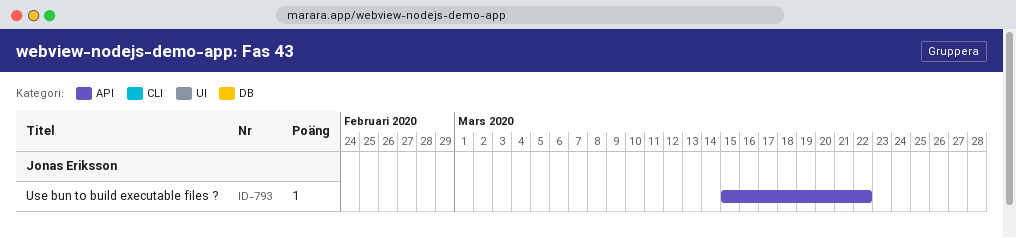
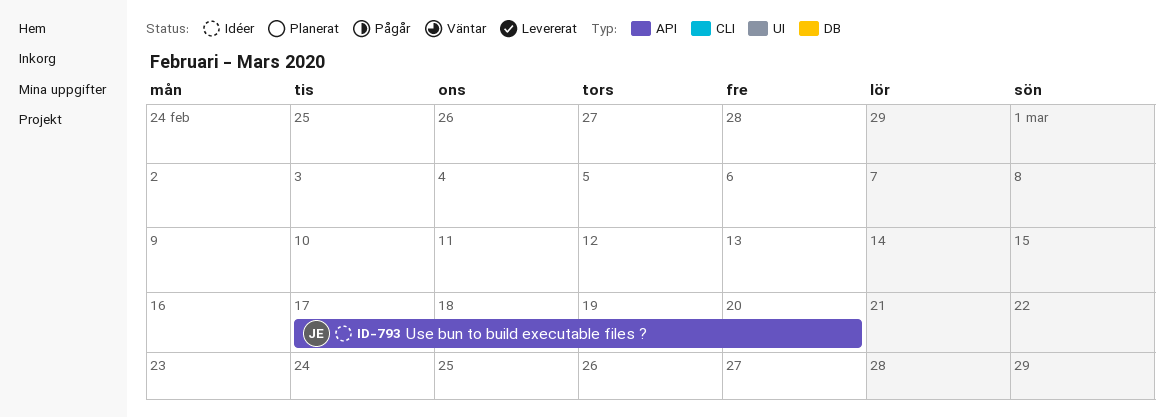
ID-793, start: Mar 15 -> Mar 17
ID-793, due: Mar 22 -> Mar 20

